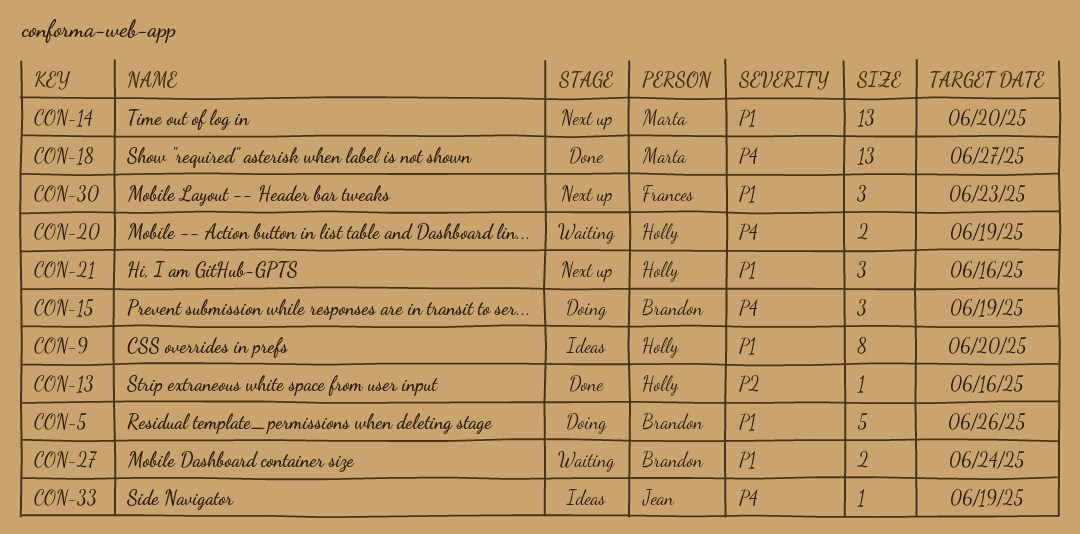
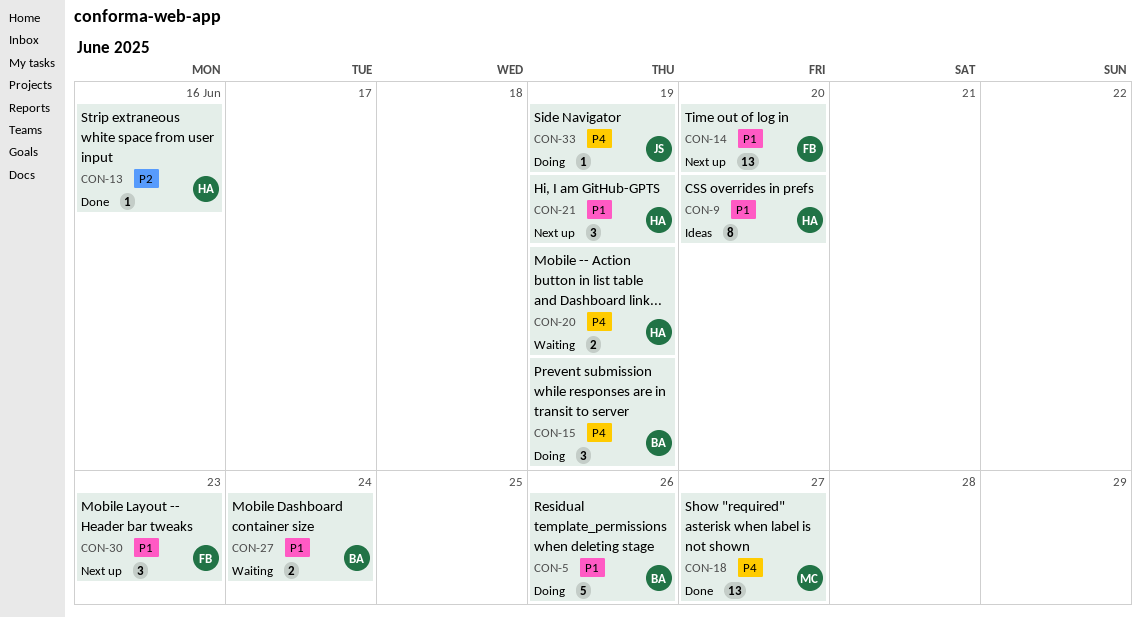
CON-14, owner: Marta -> Frances
CON-21, due: Jun 16 -> Jun 19
CON-33, status: Ideas -> Doing

